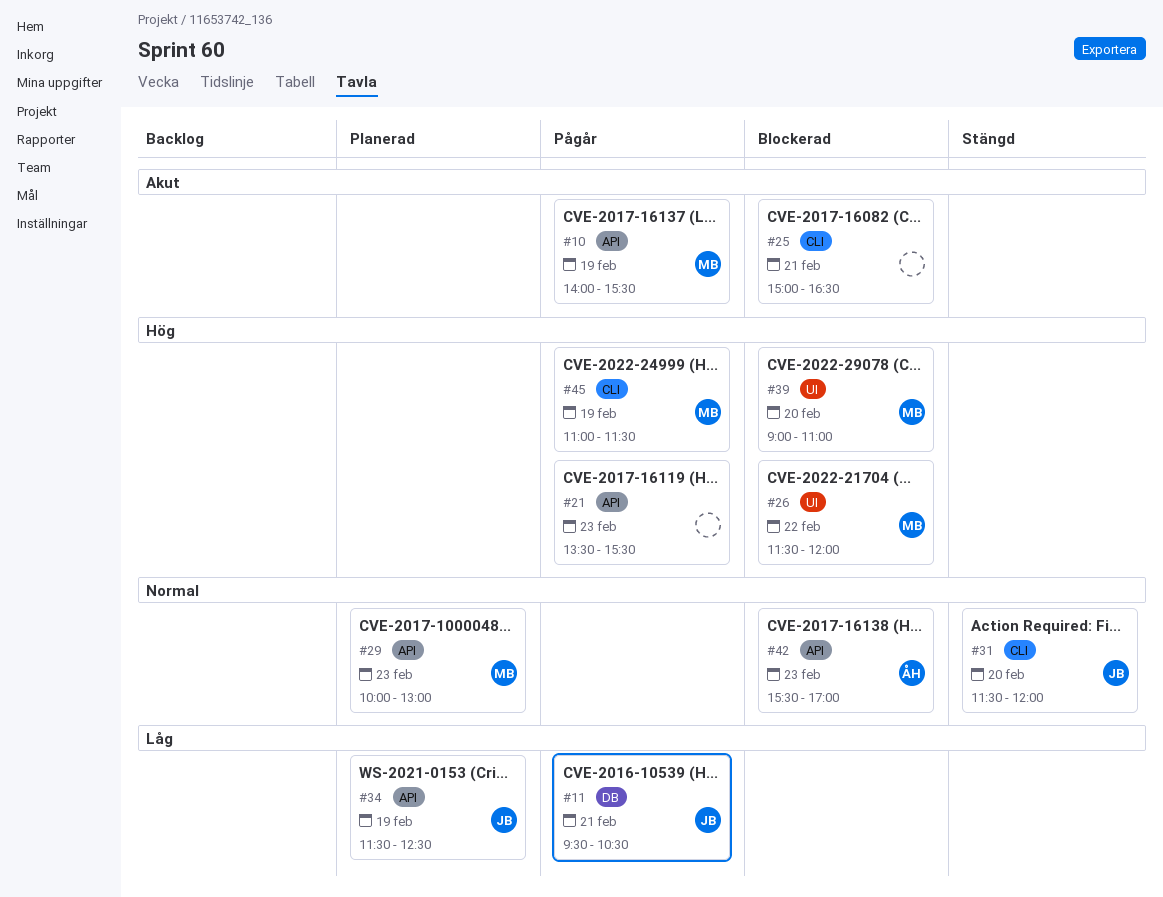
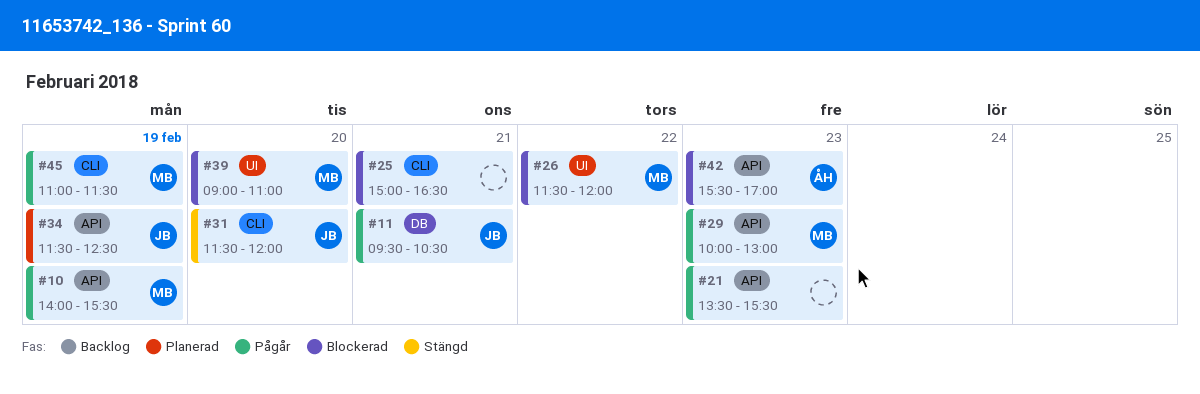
#29, status: Planerad -> Pågår

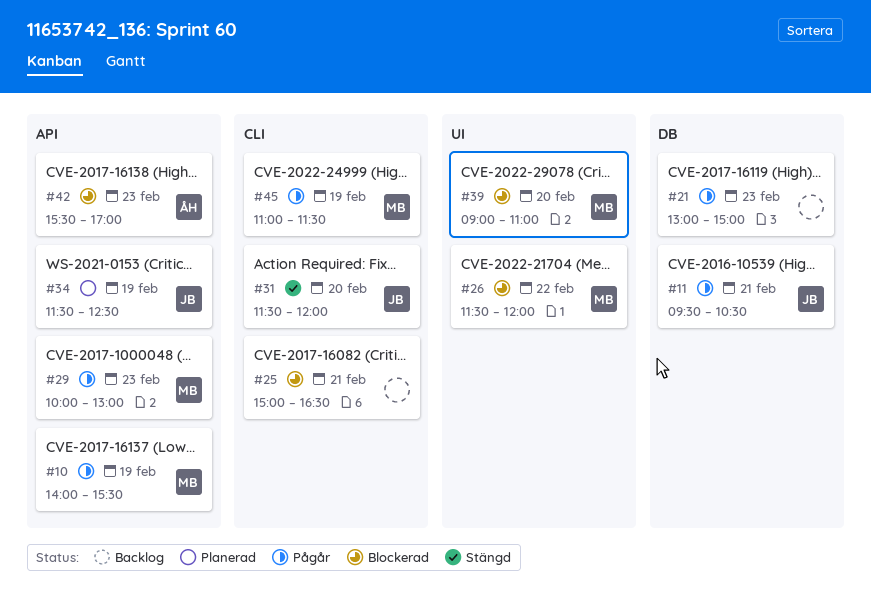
#21, label: API -> DB
#21, begins: 13:30 -> 13:00
#21, ends: 15:30 -> 15:00

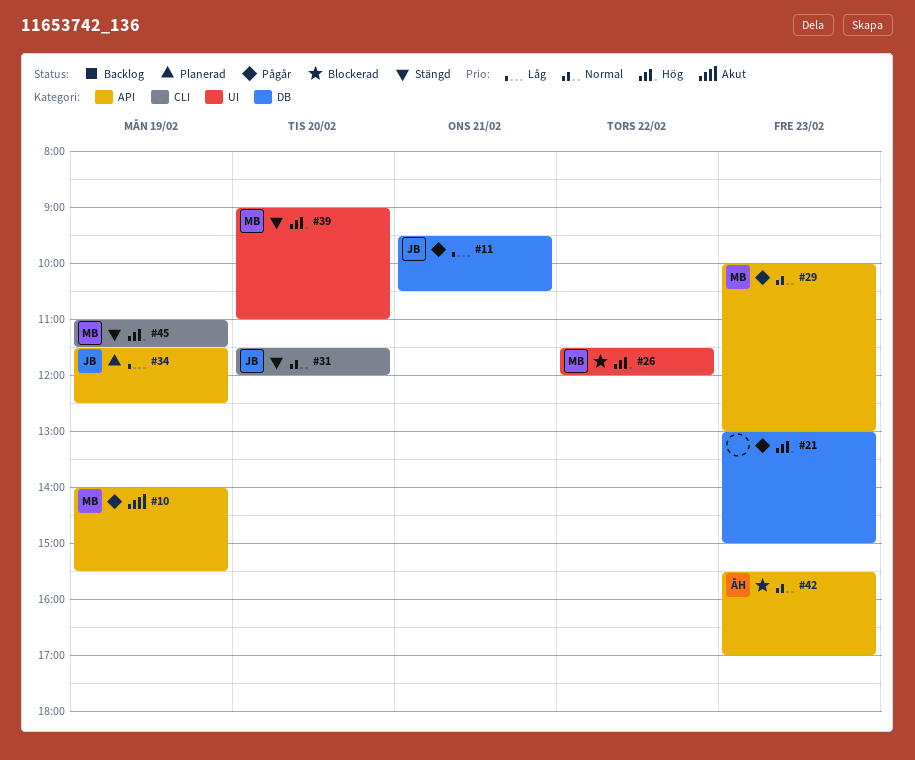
#25: present -> none
#39, status: Blockerad -> Stängd
#45, status: Pågår -> Stängd

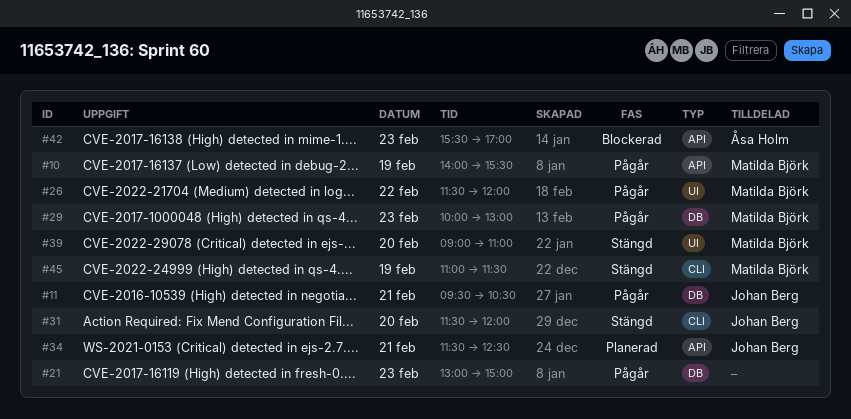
#26, status: Blockerad -> Pågår
#29, label: API -> DB
#34, day: Feb 19 -> Feb 21

